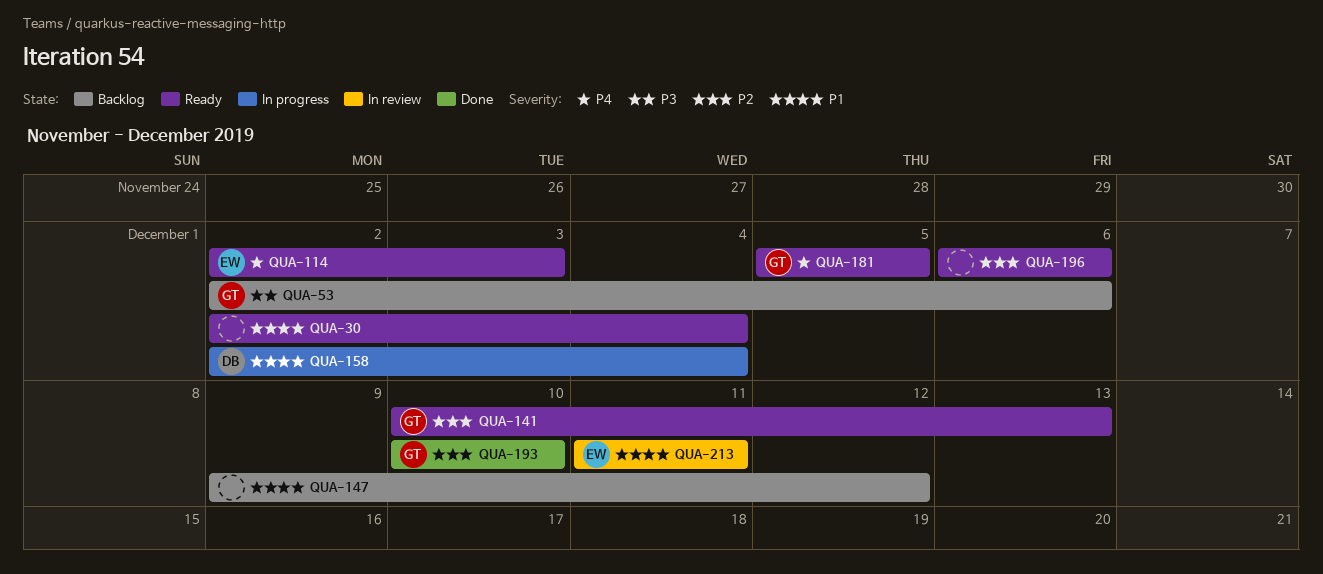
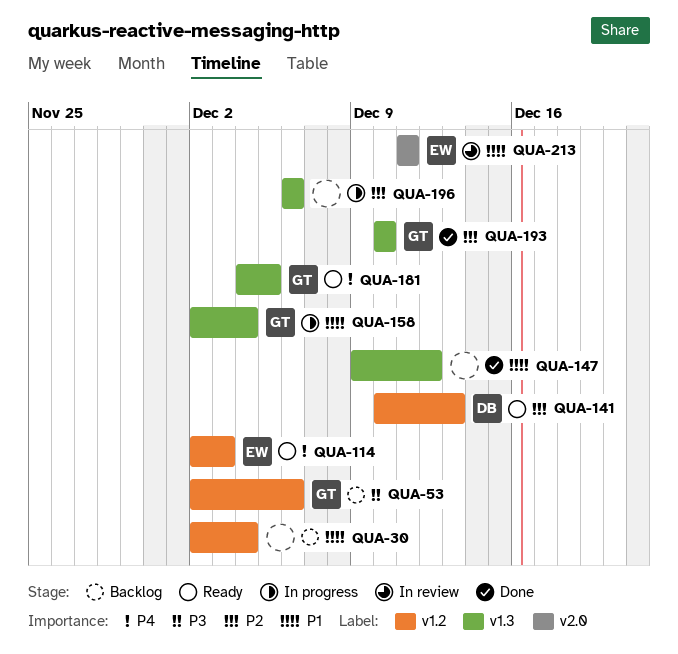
QUA-30, status: Ready -> Backlog
QUA-141, owner: GT -> DB
QUA-147, status: Backlog -> Done
QUA-158, owner: DB -> GT
QUA-181, start: Dec 5 -> Dec 4
QUA-196, status: Ready -> In progress

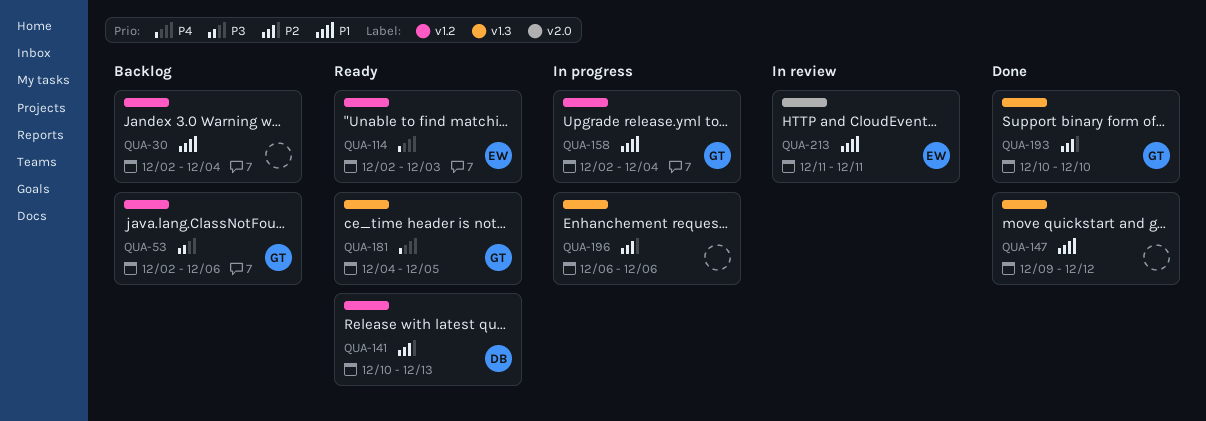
QUA-158, label: v1.3 -> v1.2

